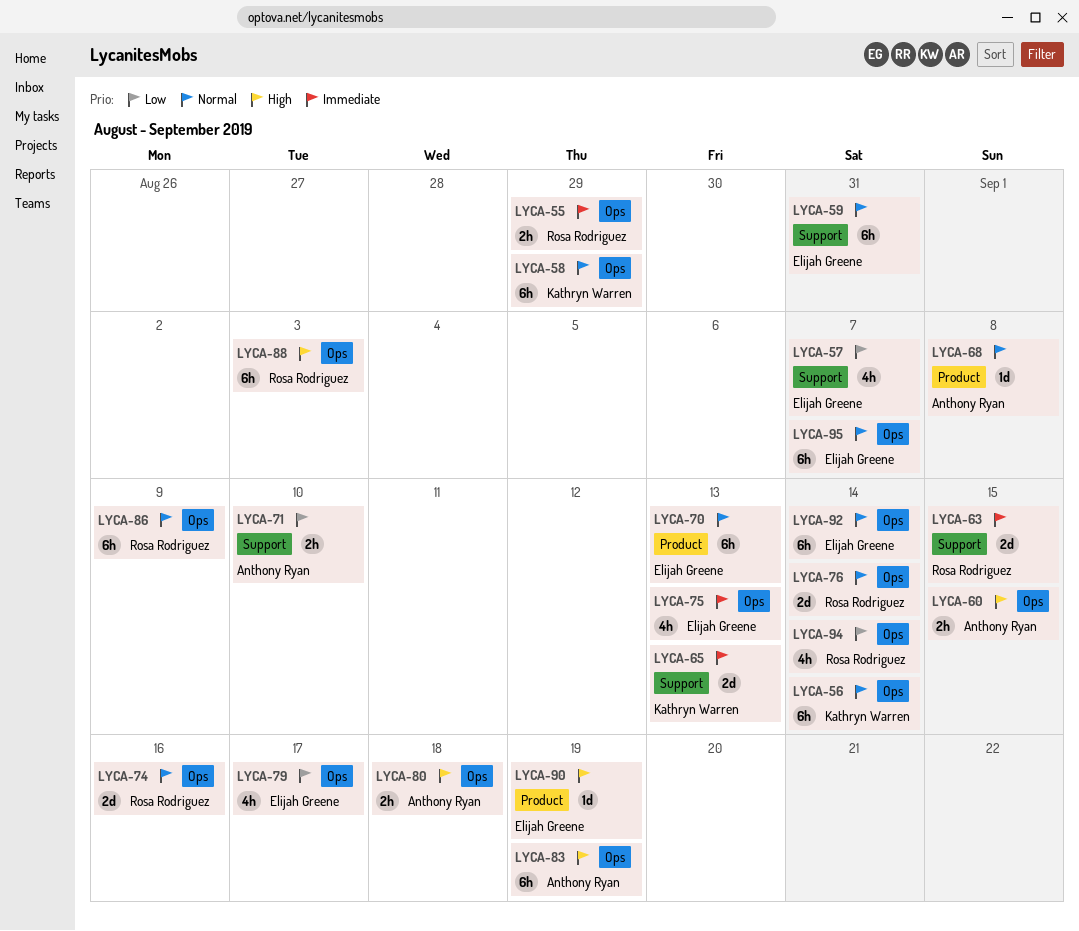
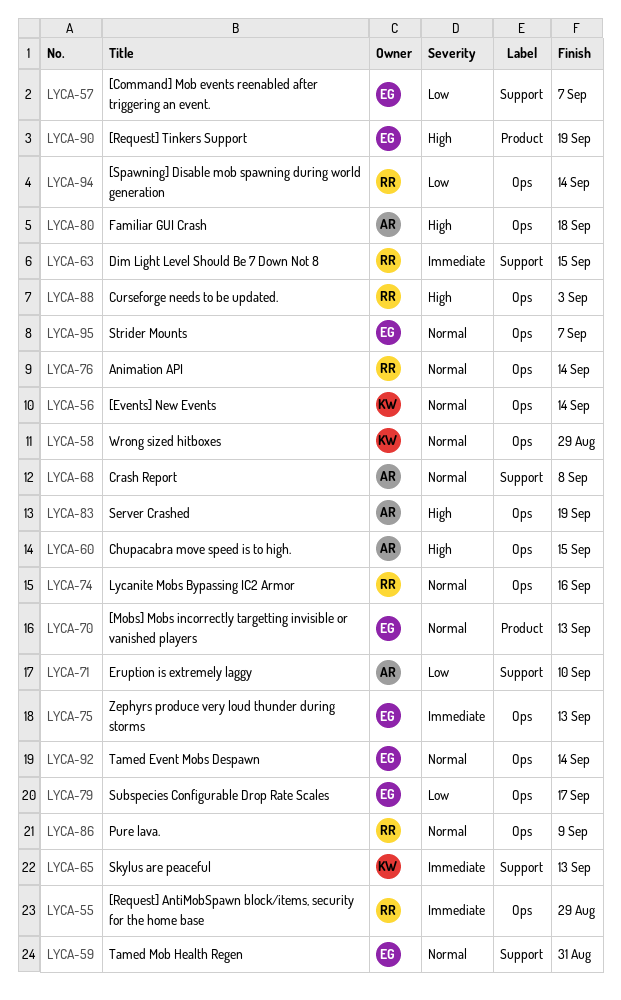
LYCA-68, label: Product -> Support

